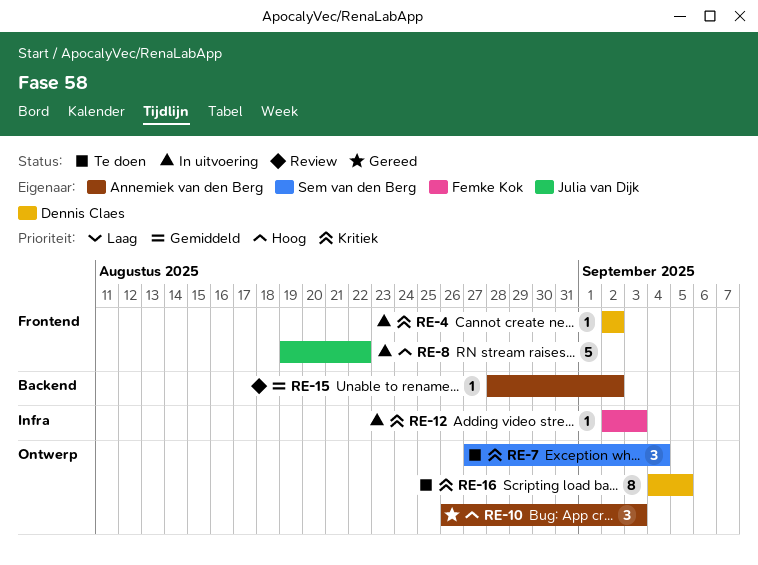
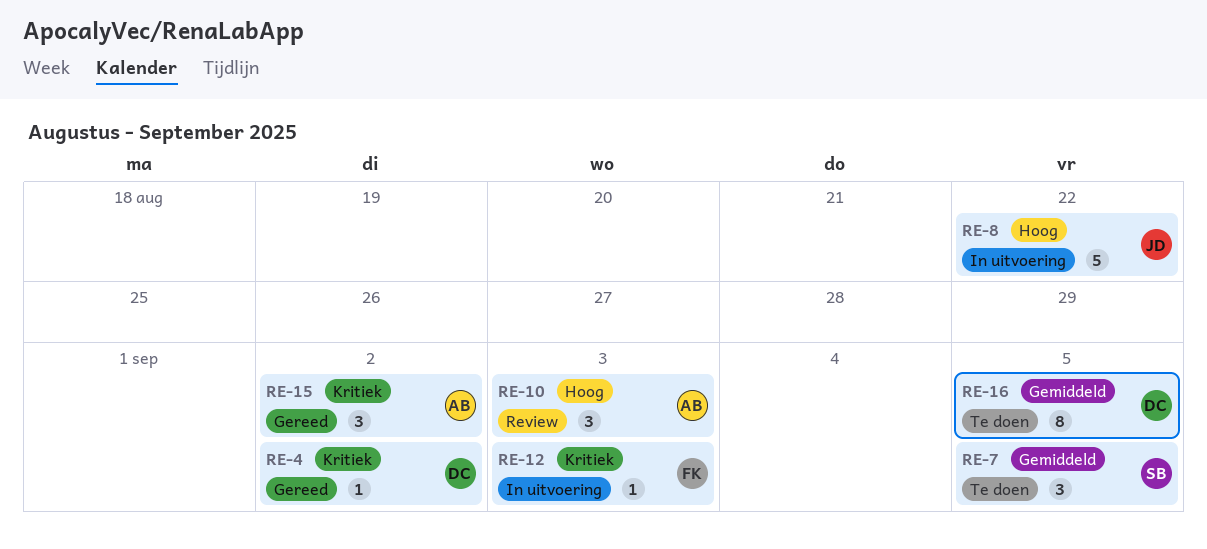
RE-4, status: In uitvoering -> Gereed
RE-7, priority: Kritiek -> Gemiddeld
RE-7, due: Sep 4 -> Sep 5
RE-10, status: Gereed -> Review
RE-15, status: Review -> Gereed
RE-15, priority: Gemiddeld -> Kritiek
RE-15, estimate: 1 -> 3
RE-16, priority: Kritiek -> Gemiddeld

